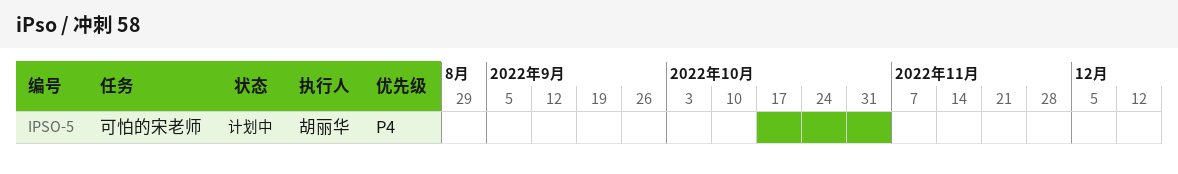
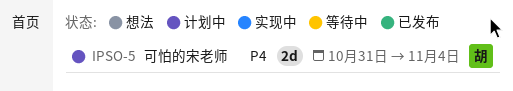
IPSO-5, start: Oct 17 -> Oct 31

